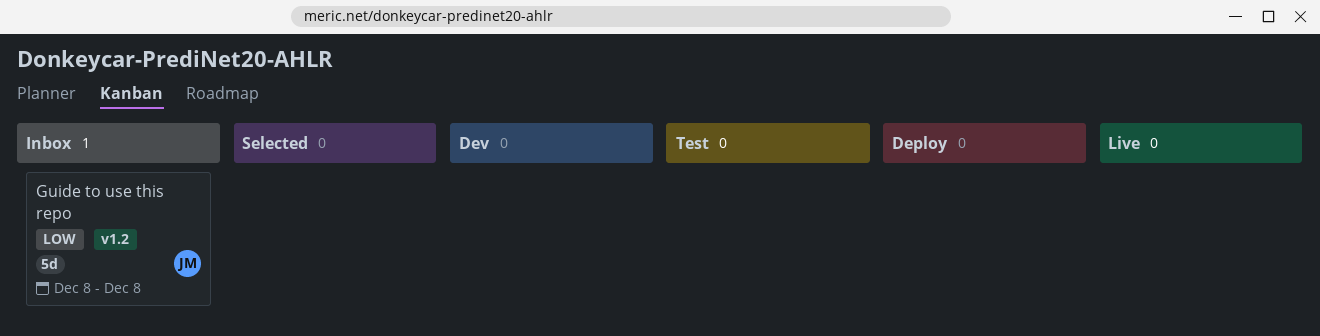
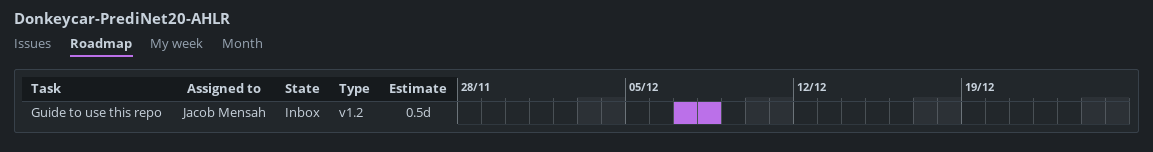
Guide to use this repo, estimate: 5d -> 0.5d
Guide to use this repo, start: Dec 8 -> Dec 7

